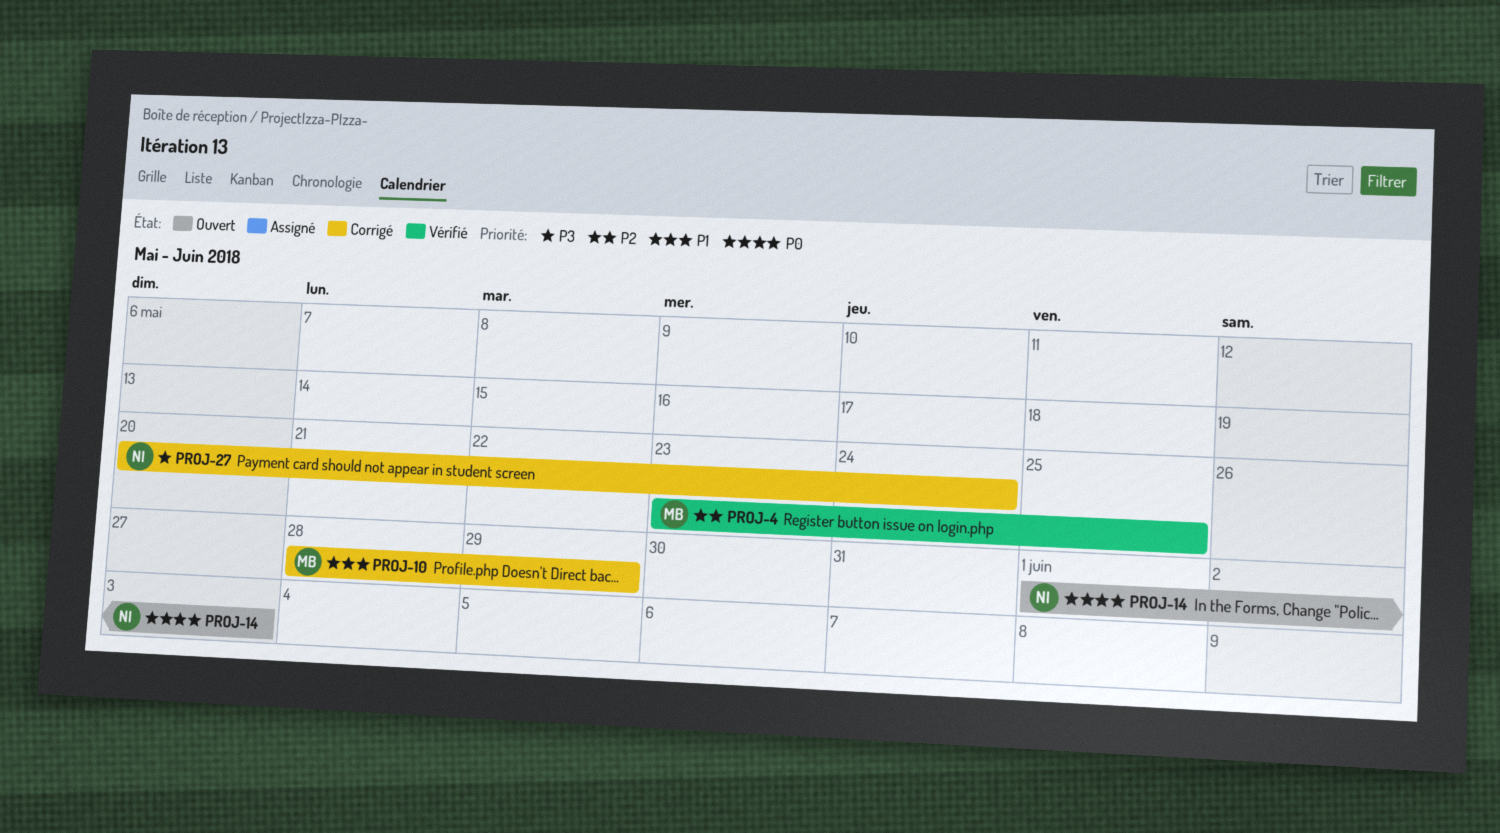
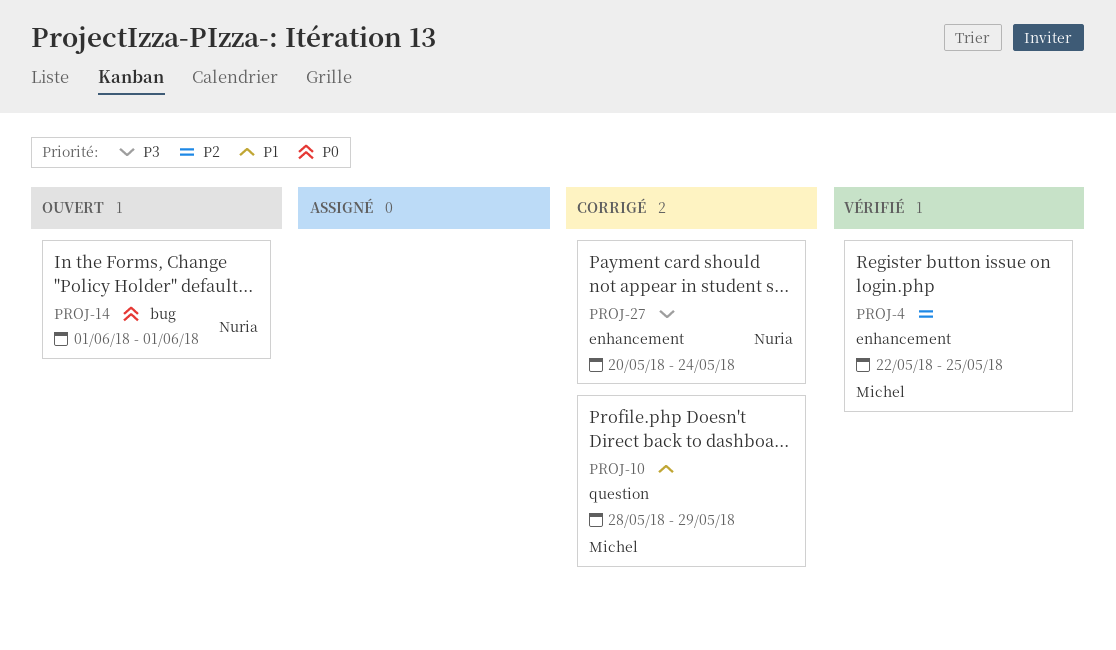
PROJ-4, start: May 23 -> May 22
PROJ-14, due: Jun 3 -> Jun 1

